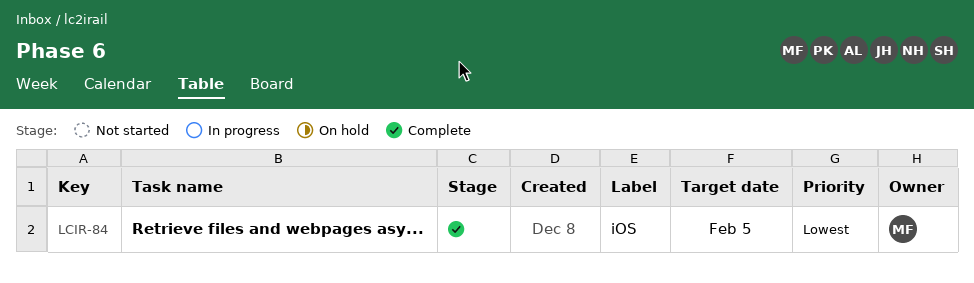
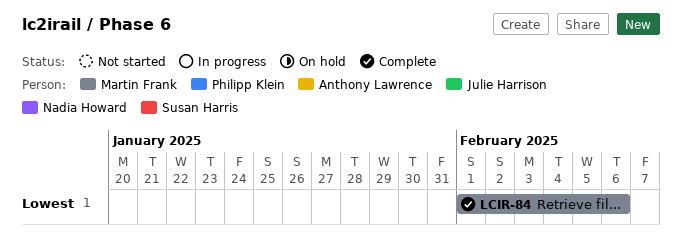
LCIR-84, due: Feb 5 -> Feb 6

